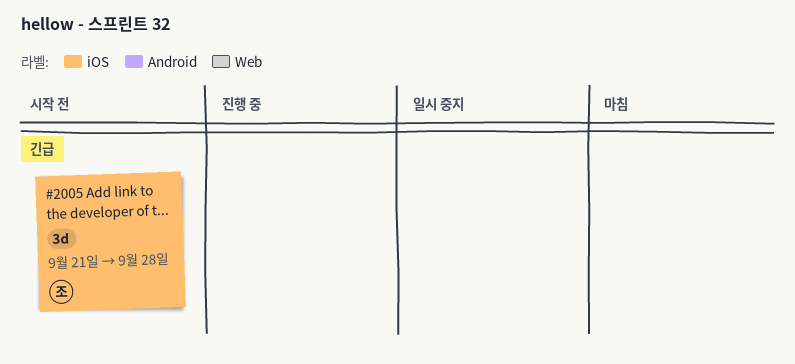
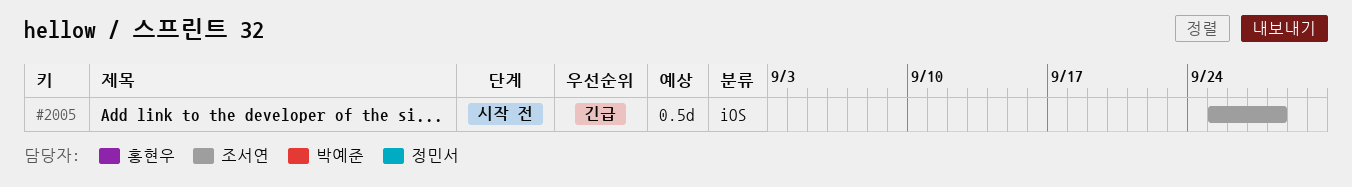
#2005, estimate: 3d -> 0.5d
#2005, start: Sep 21 -> Sep 25

